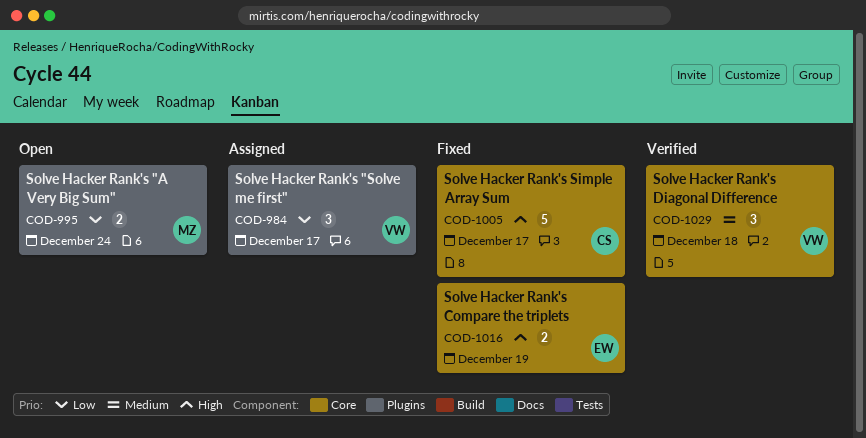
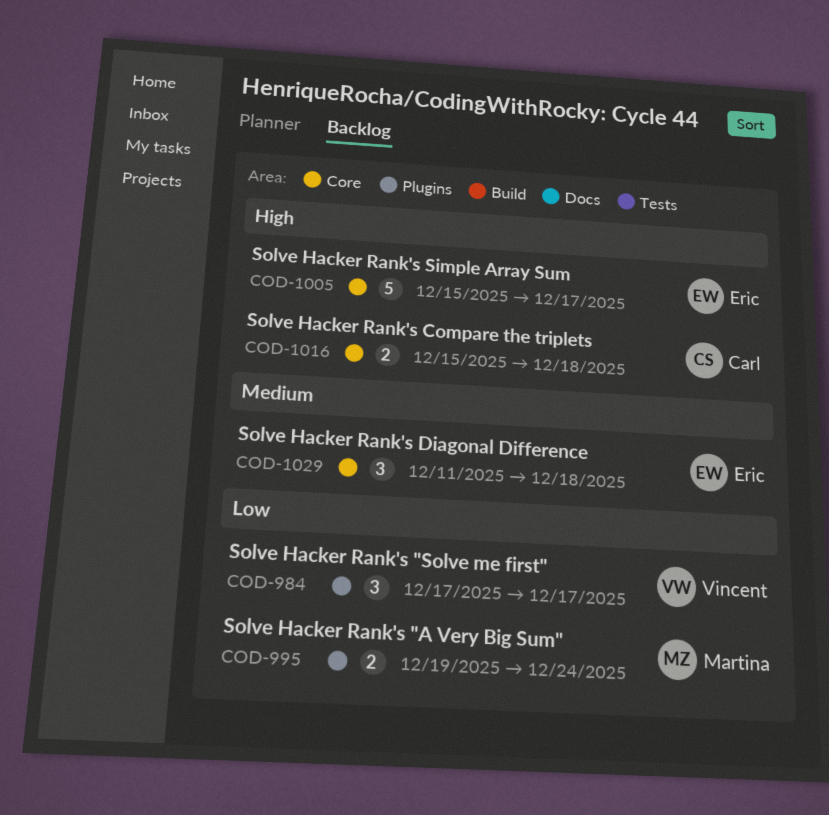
COD-1005, owner: Carl -> Eric
COD-1016, owner: Eric -> Carl
COD-1016, due: Dec 19 -> Dec 18
COD-1029, owner: Vincent -> Eric

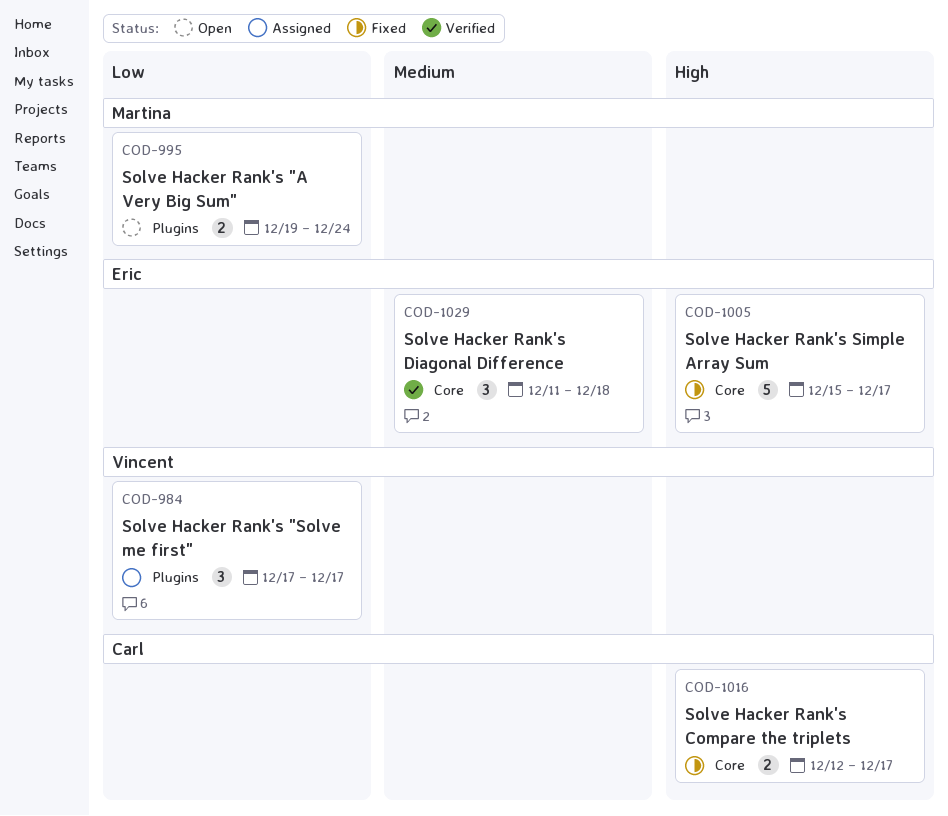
COD-1016, start: Dec 15 -> Dec 12
COD-1016, due: Dec 18 -> Dec 17

